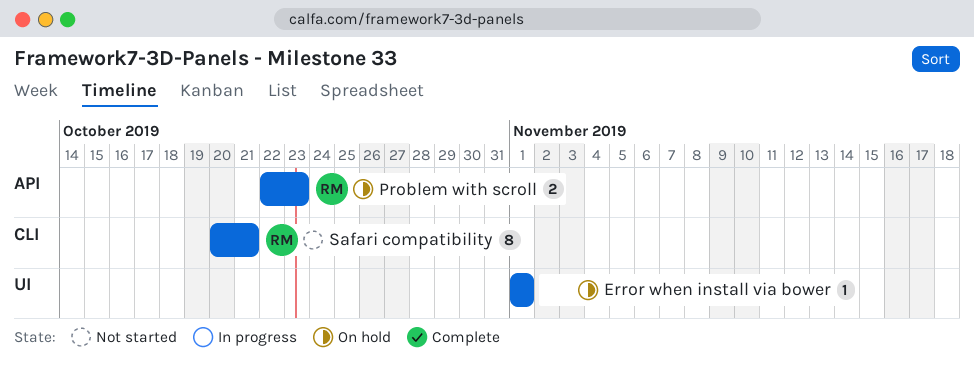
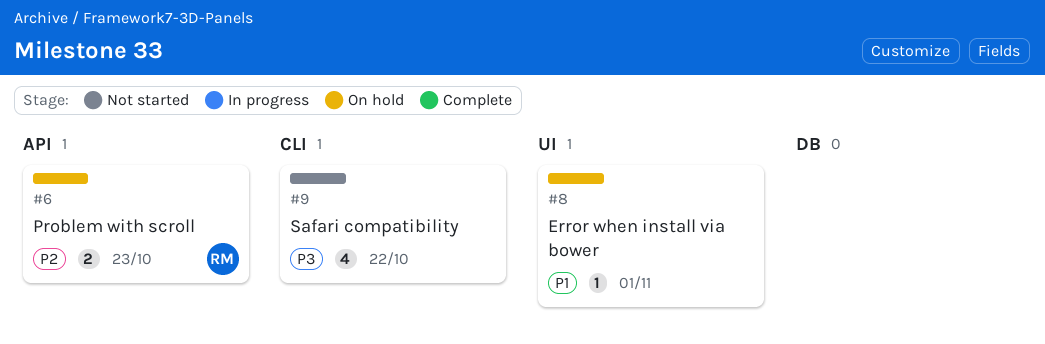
Safari compatibility, owner: RM -> none
Safari compatibility, estimate: 8 -> 4
Safari compatibility, due: Oct 21 -> Oct 22

